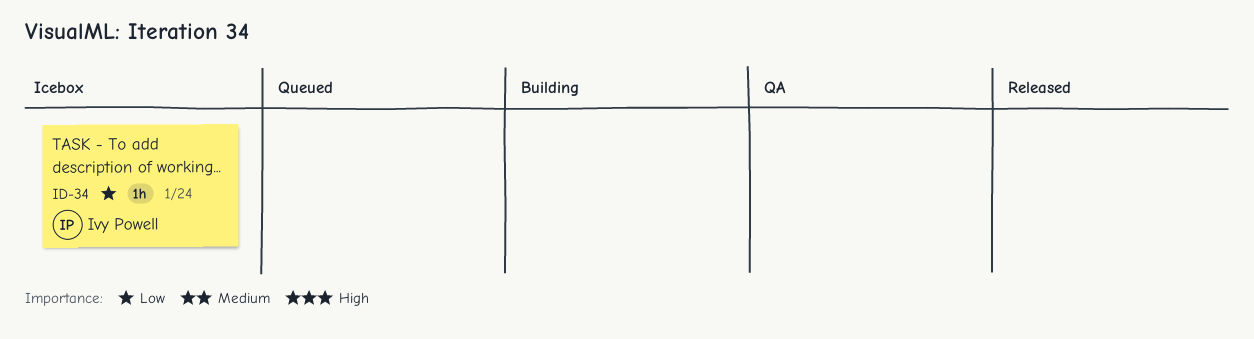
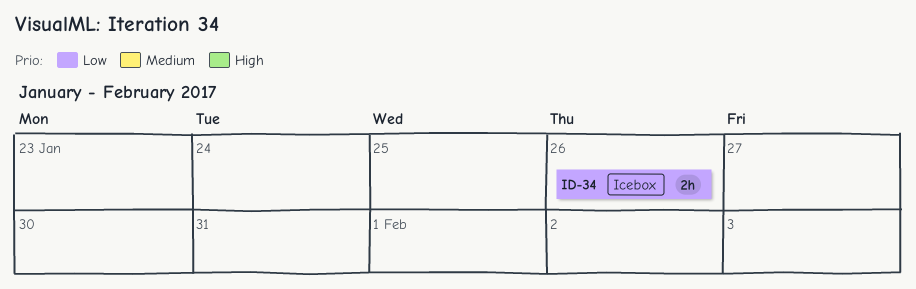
ID-34, estimate: 1h -> 2h
ID-34, due: Jan 24 -> Jan 26

